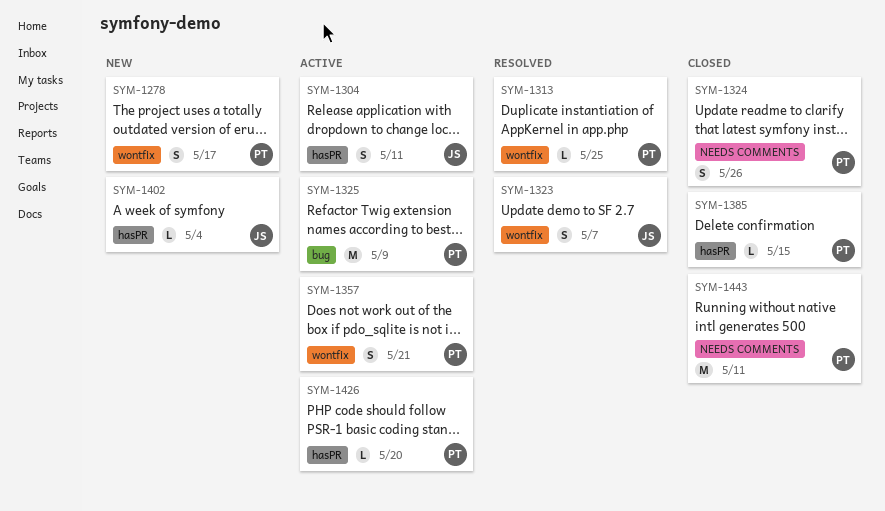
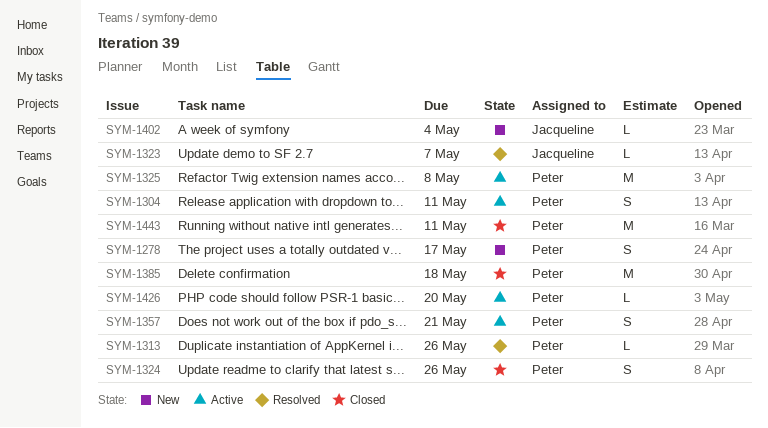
SYM-1304, owner: Jacqueline -> Peter
SYM-1313, due: May 25 -> May 26
SYM-1323, estimate: S -> L
SYM-1325, due: May 9 -> May 8
SYM-1385, estimate: L -> M
SYM-1385, due: May 15 -> May 18

